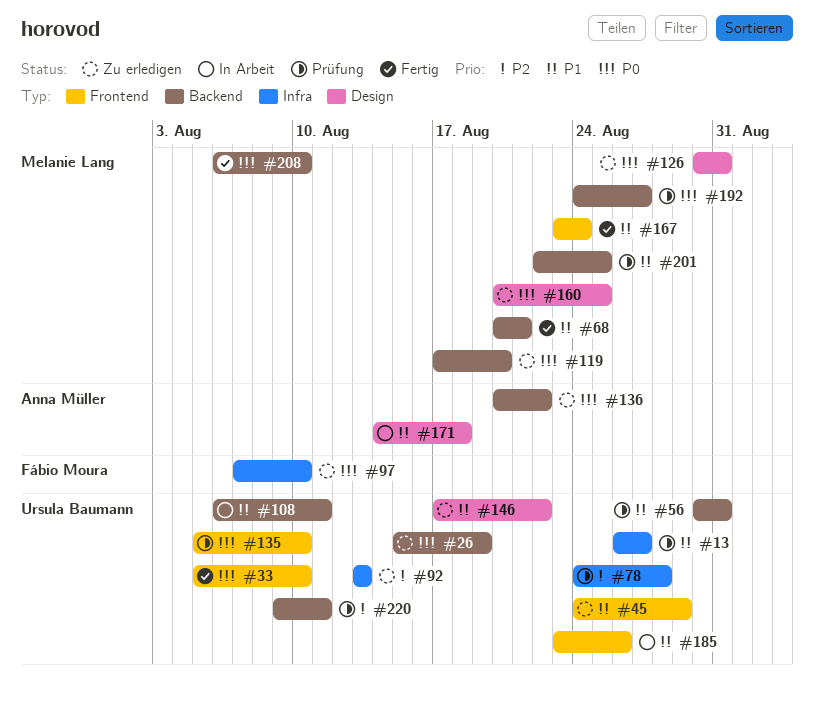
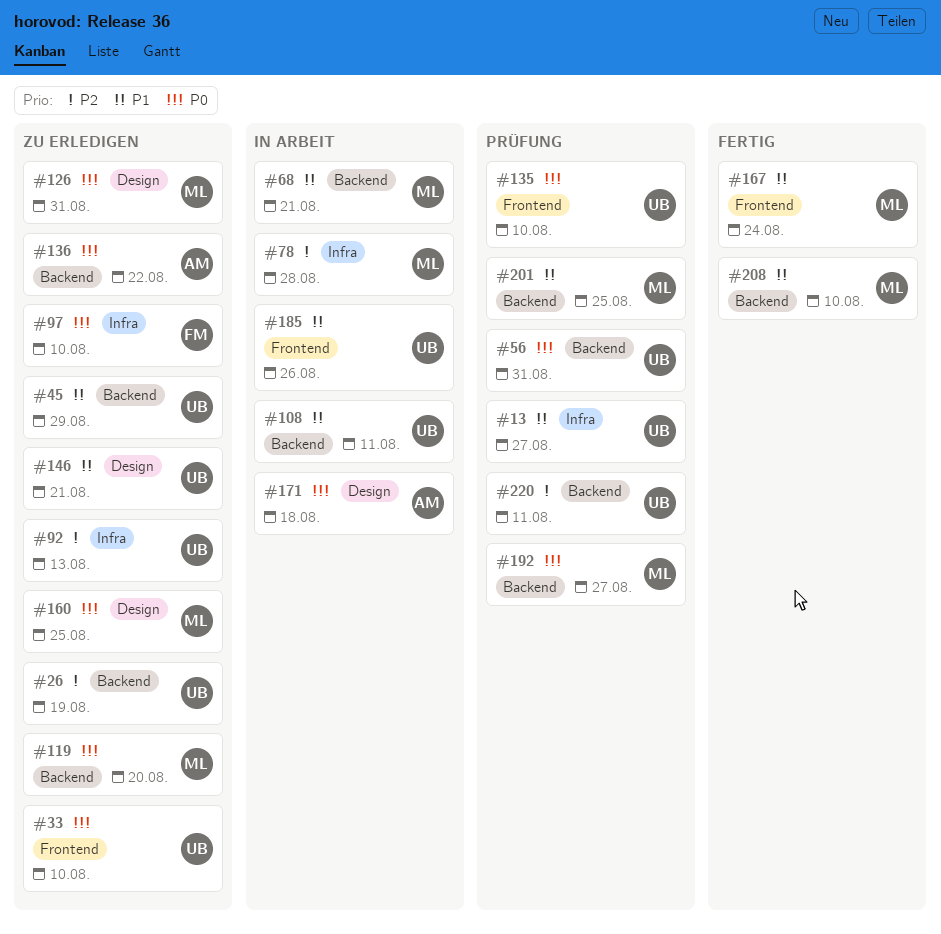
#26, priority: P0 -> P2
#33, status: Fertig -> Zu erledigen
#45, label: Frontend -> Backend
#56, priority: P1 -> P0
#68, status: Fertig -> In Arbeit
#78, status: Prüfung -> In Arbeit
#78, owner: Ursula Baumann -> Melanie Lang
#146, due: Aug 22 -> Aug 21
#171, priority: P1 -> P0
#208, priority: P0 -> P1

